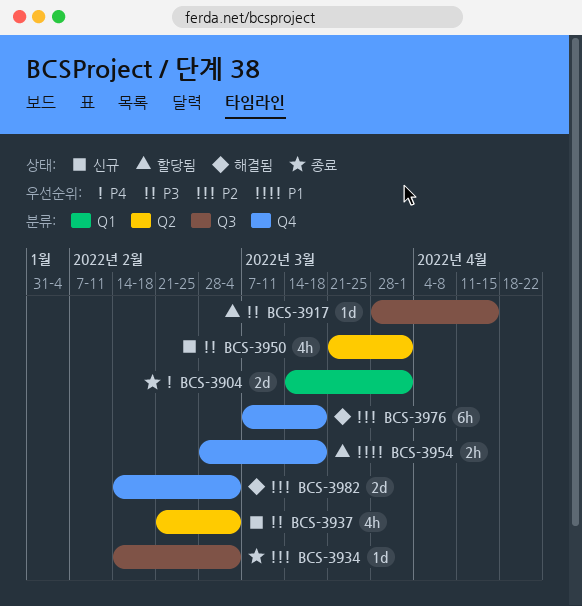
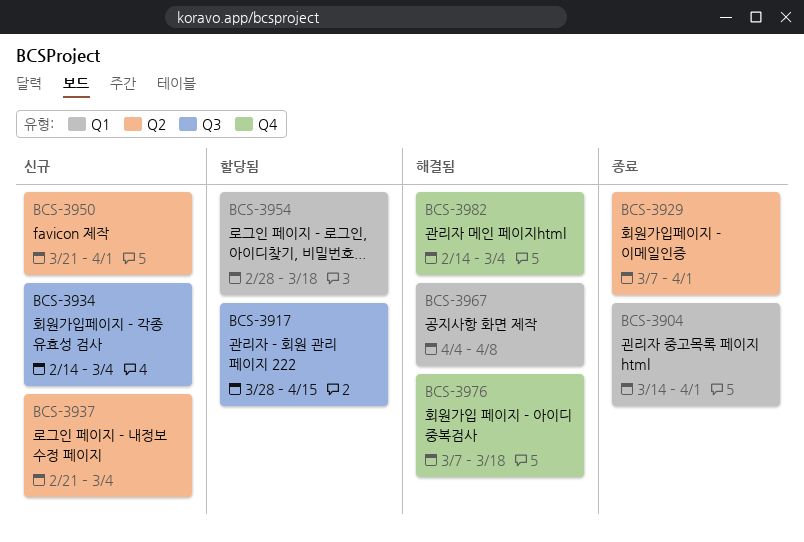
BCS-3929: none -> present
BCS-3934, status: 종료 -> 신규
BCS-3954, label: Q4 -> Q1
BCS-3967: none -> present

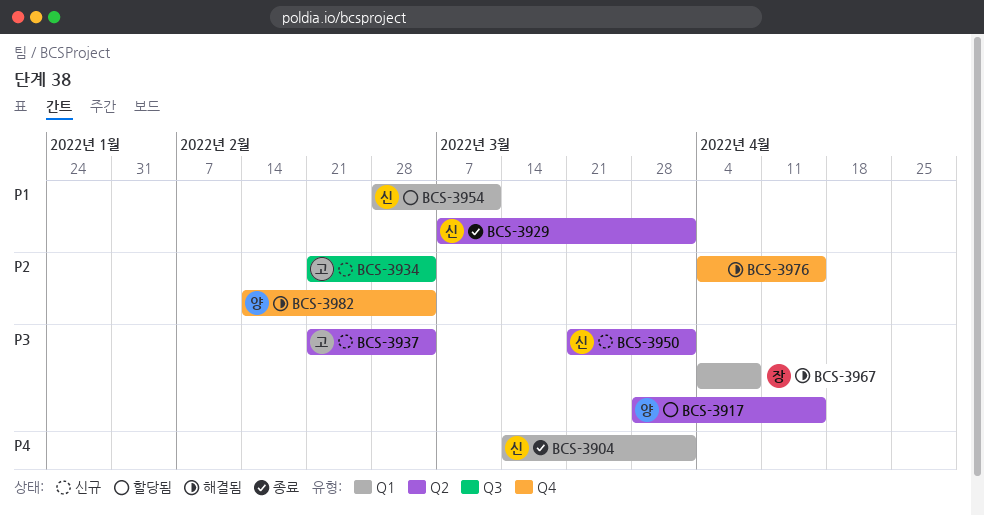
BCS-3917, label: Q3 -> Q2
BCS-3934, start: Feb 14 -> Feb 21
BCS-3954, due: Mar 18 -> Mar 11
BCS-3976, start: Mar 7 -> Apr 4
BCS-3976, due: Mar 18 -> Apr 15

